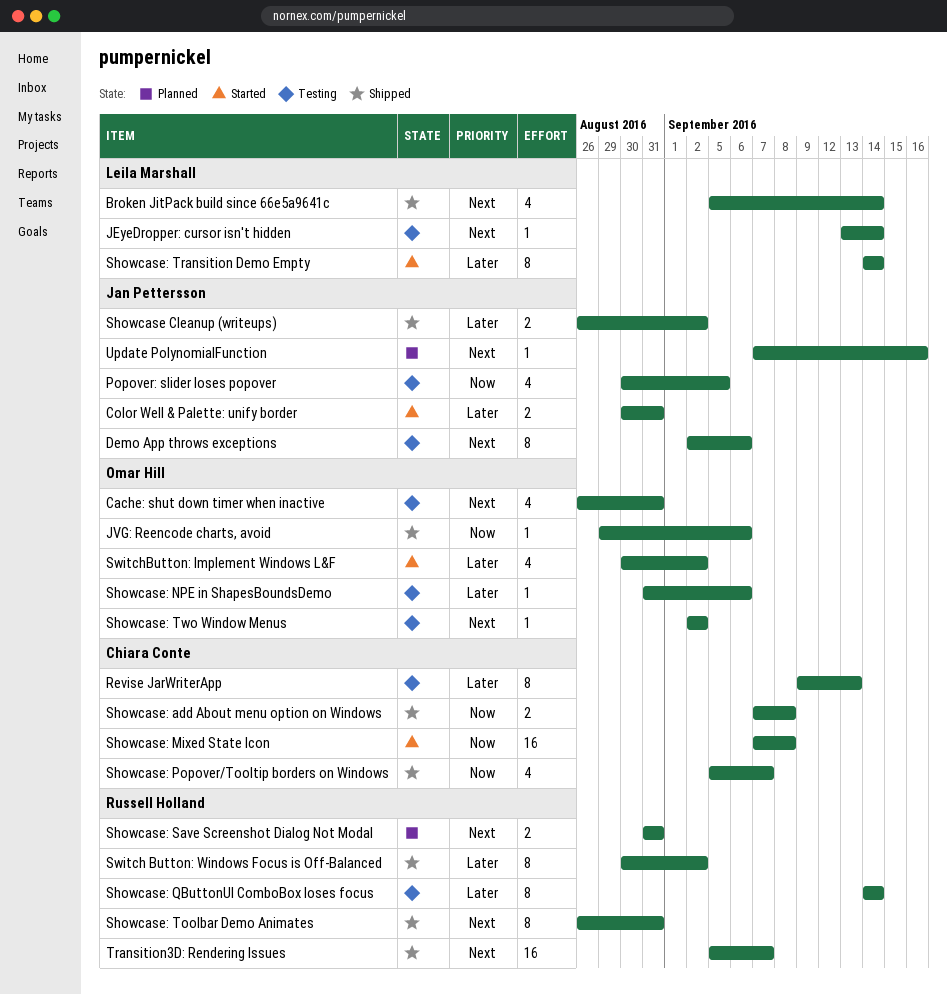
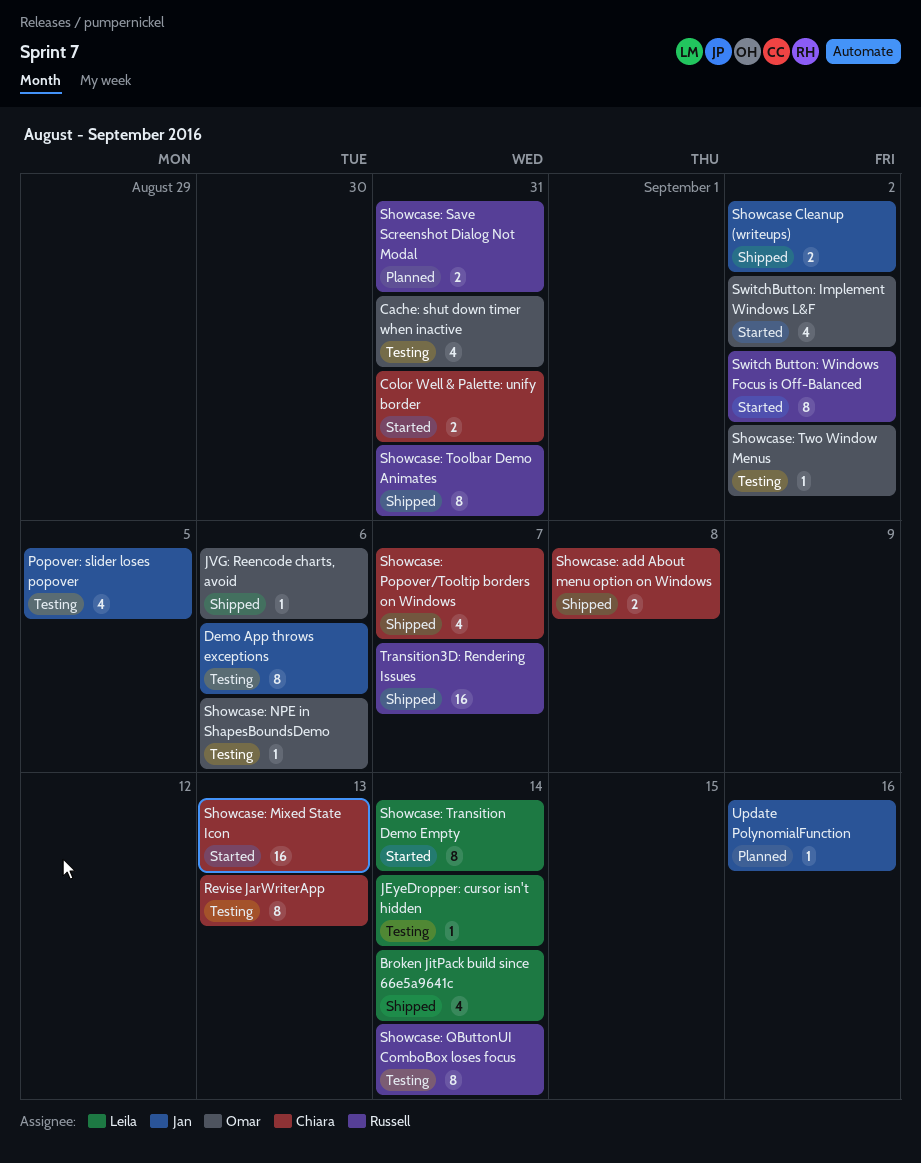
Color Well & Palette: unify border, owner: Jan Pettersson -> Chiara Conte
Showcase: Mixed State Icon, due: Sep 8 -> Sep 13
Switch Button: Windows Focus is Off-Balanced, status: Shipped -> Started

